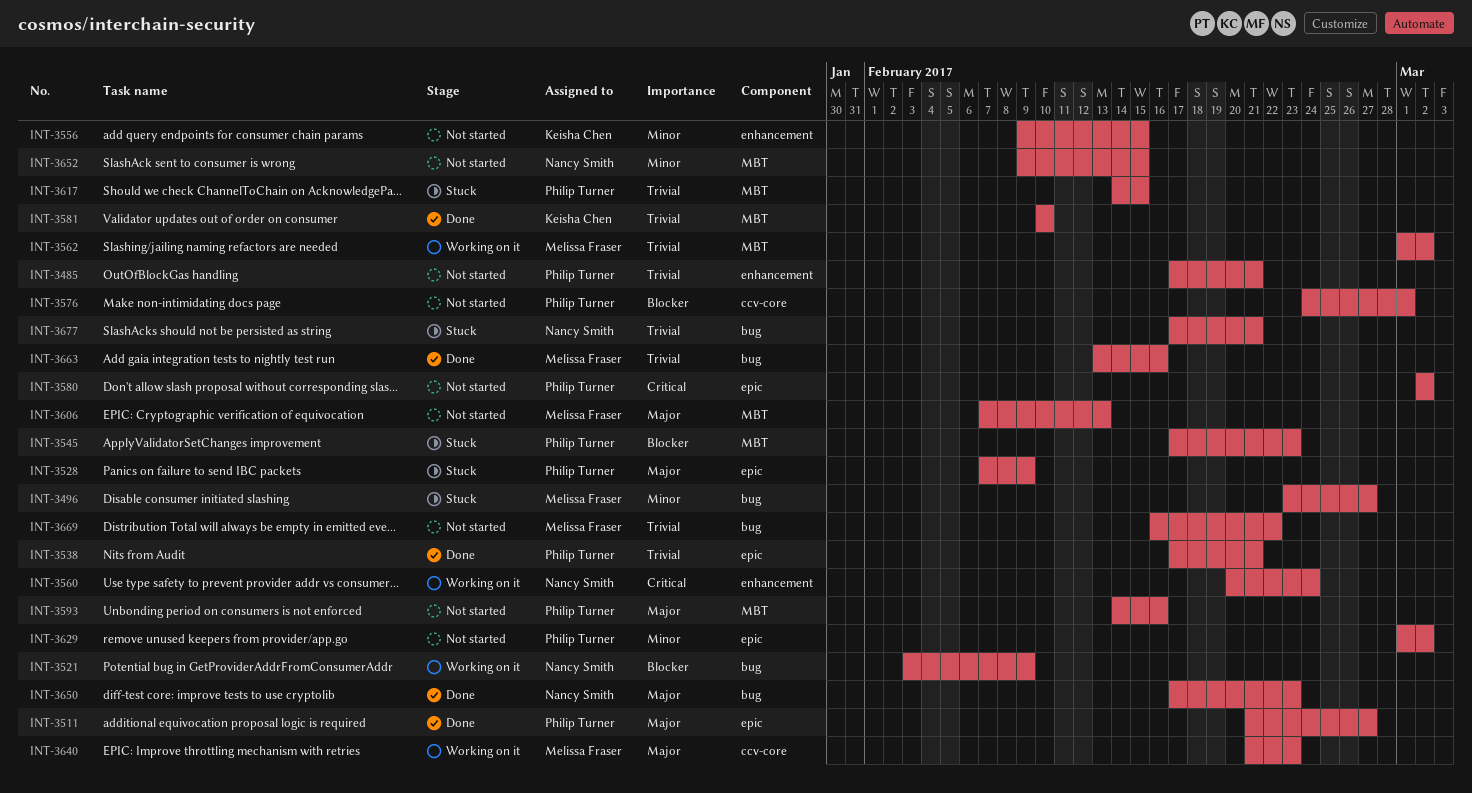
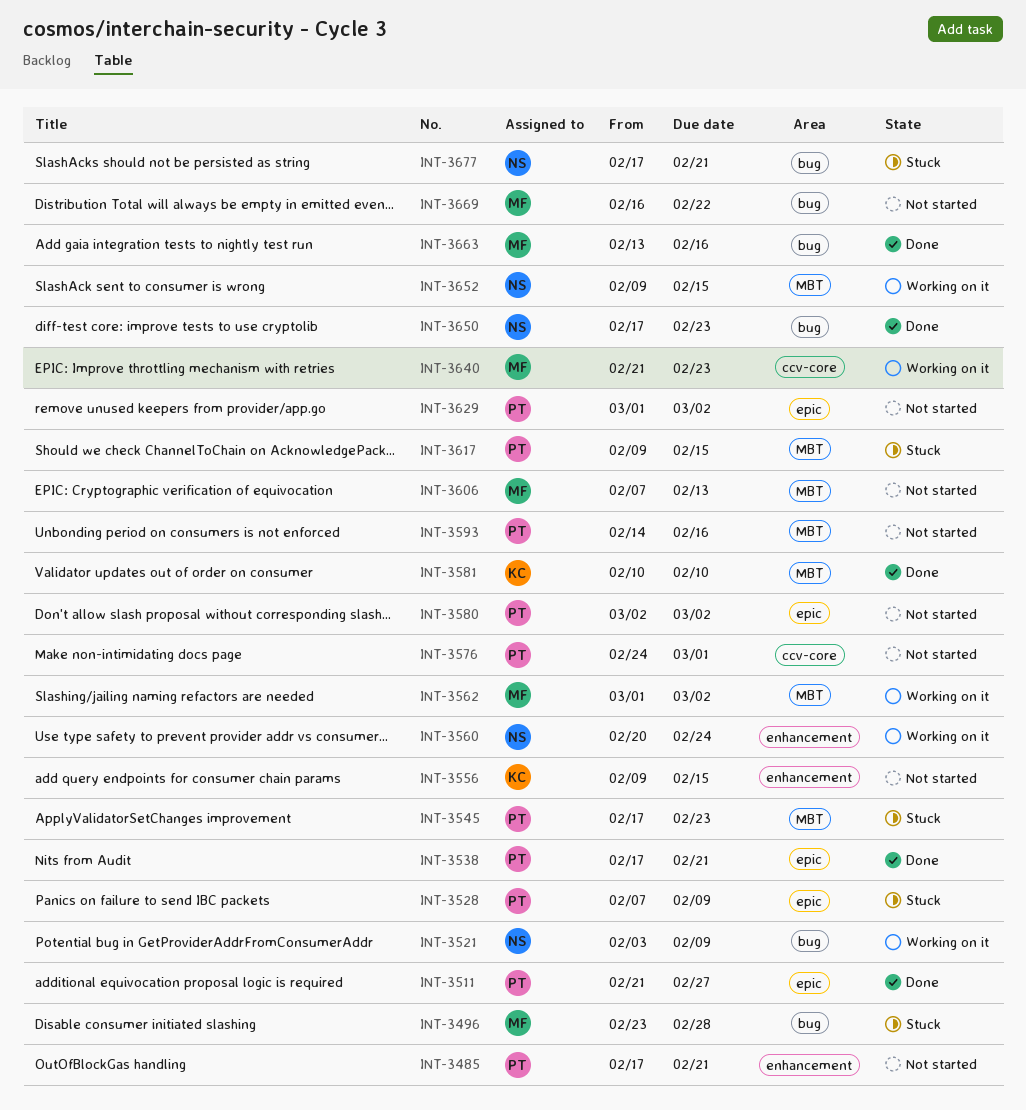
INT-3496, due: Feb 27 -> Feb 28
INT-3617, start: Feb 14 -> Feb 9
INT-3652, status: Not started -> Working on it

